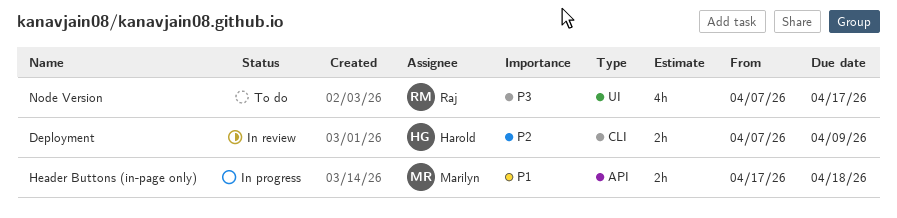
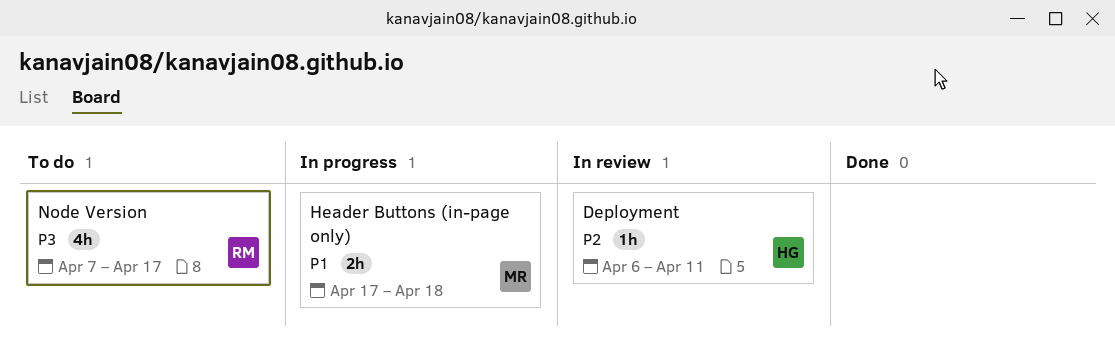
Deployment, estimate: 2h -> 1h
Deployment, start: Apr 7 -> Apr 6
Deployment, due: Apr 9 -> Apr 11

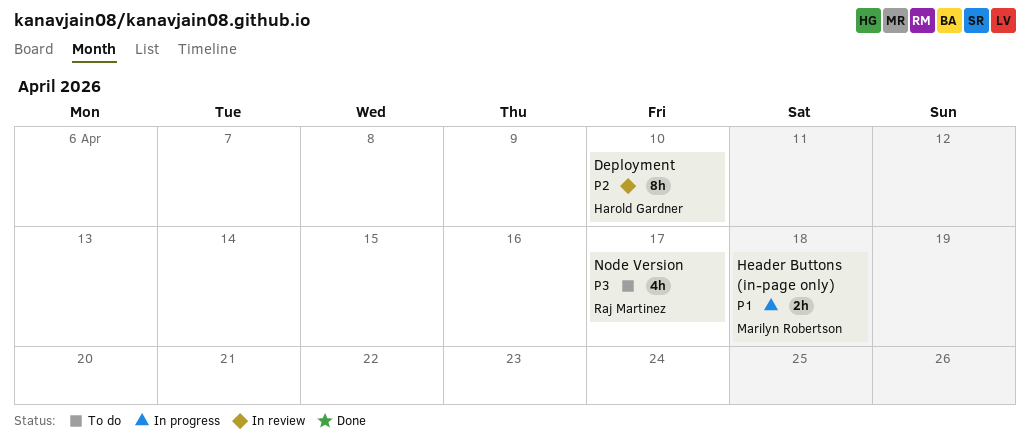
Deployment, estimate: 1h -> 8h
Deployment, due: Apr 11 -> Apr 10

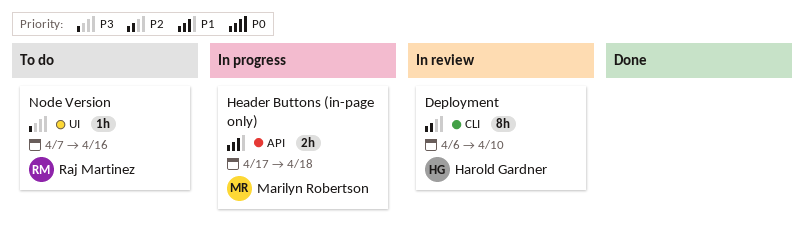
Node Version, estimate: 4h -> 1h
Node Version, due: Apr 17 -> Apr 16

